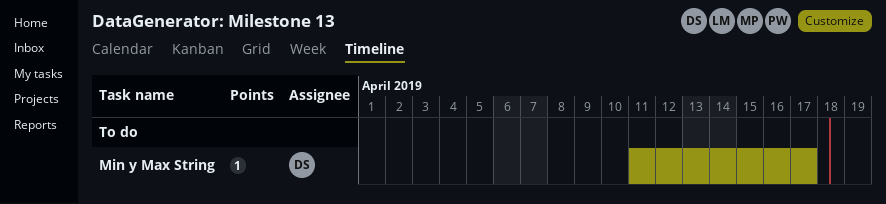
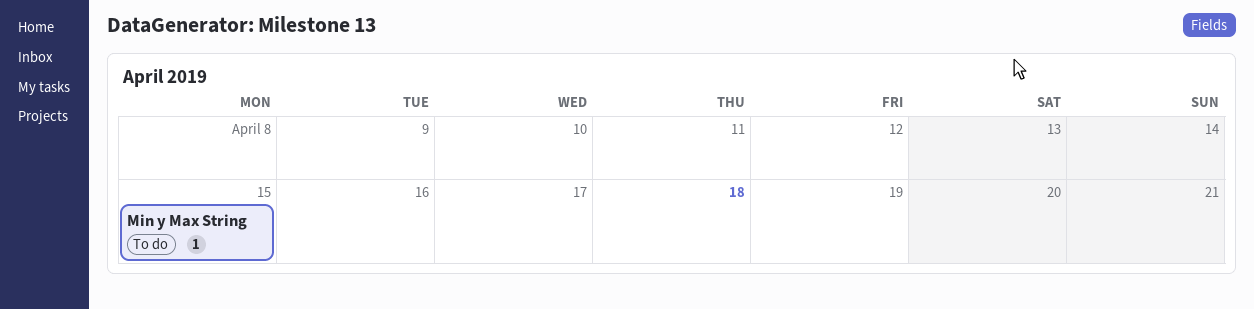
Min y Max String, due: Apr 17 -> Apr 15

